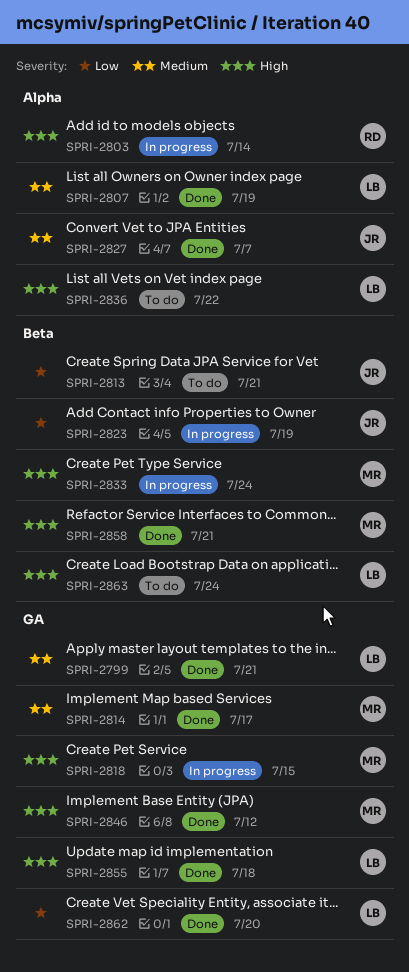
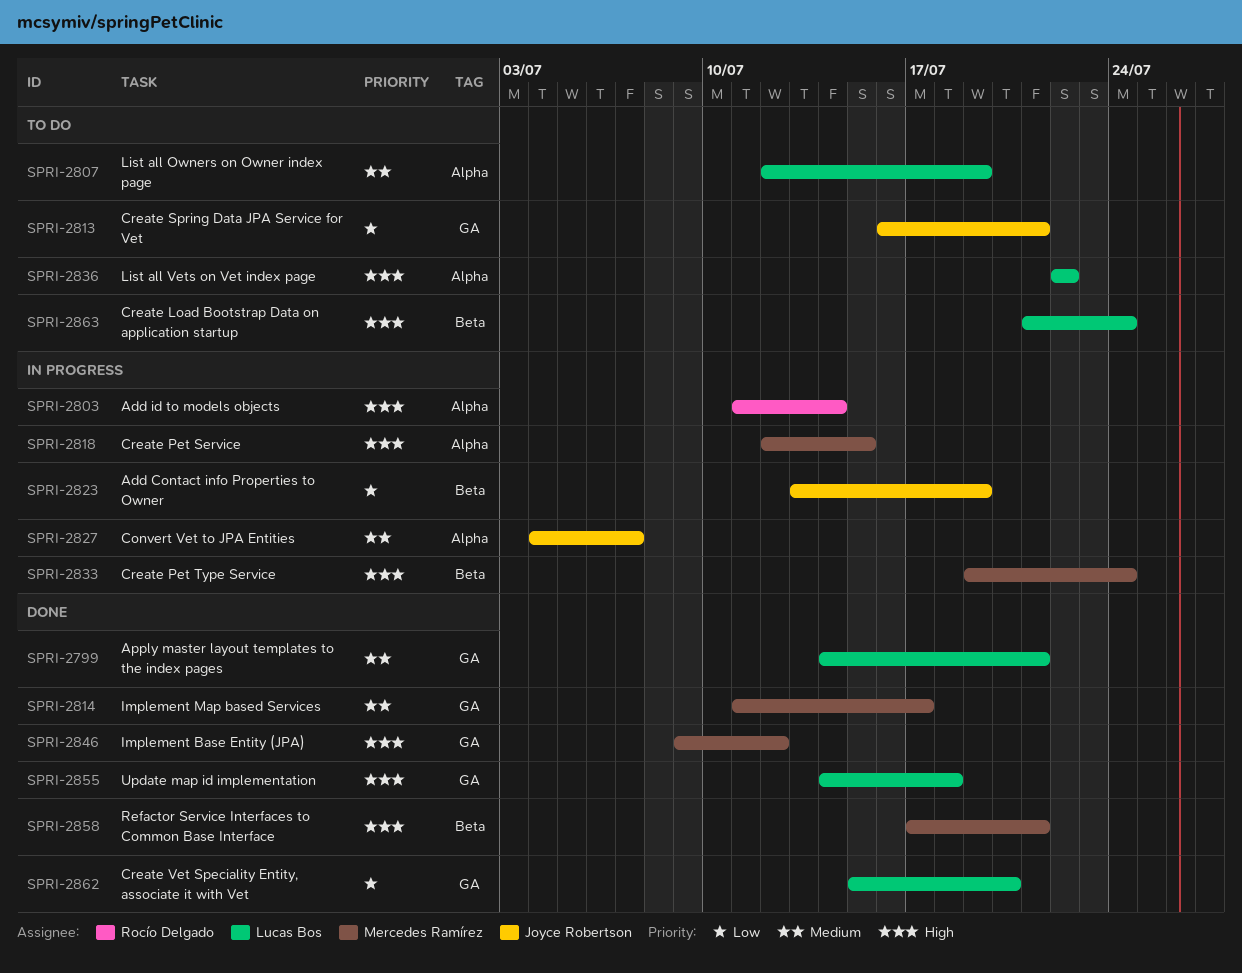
SPRI-2807, status: Done -> To do
SPRI-2813, label: Beta -> GA
SPRI-2818, label: GA -> Alpha
SPRI-2827, status: Done -> In progress

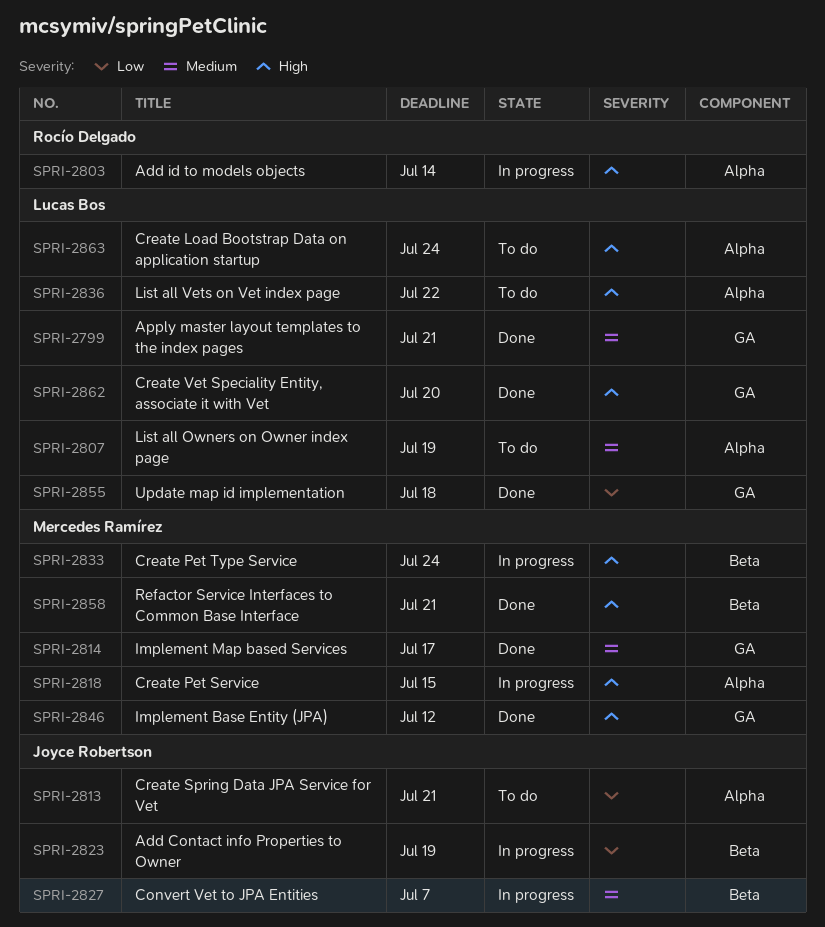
SPRI-2813, label: GA -> Alpha
SPRI-2827, label: Alpha -> Beta
SPRI-2855, priority: High -> Low
SPRI-2862, priority: Low -> High
SPRI-2863, label: Beta -> Alpha

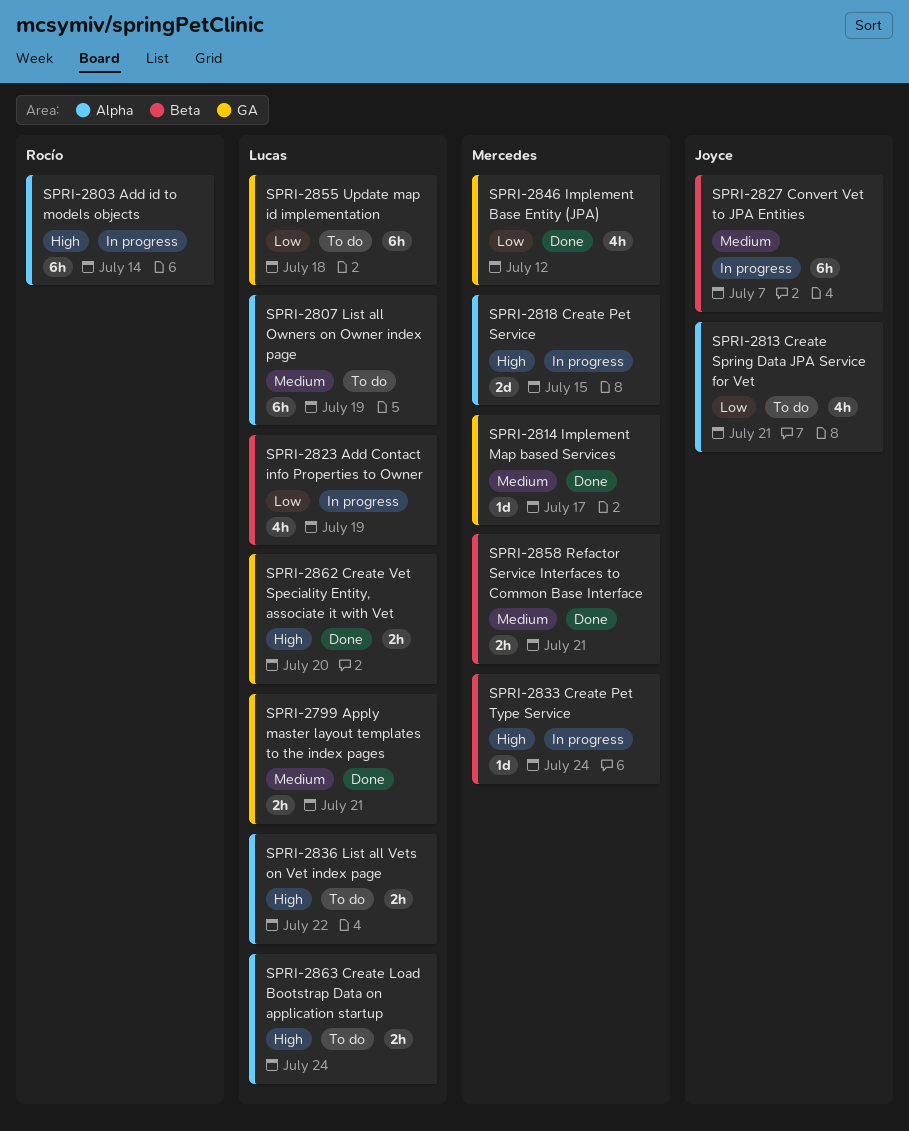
SPRI-2823, owner: Joyce Robertson -> Lucas Bos
SPRI-2846, priority: High -> Low
SPRI-2855, status: Done -> To do
SPRI-2858, priority: High -> Medium

